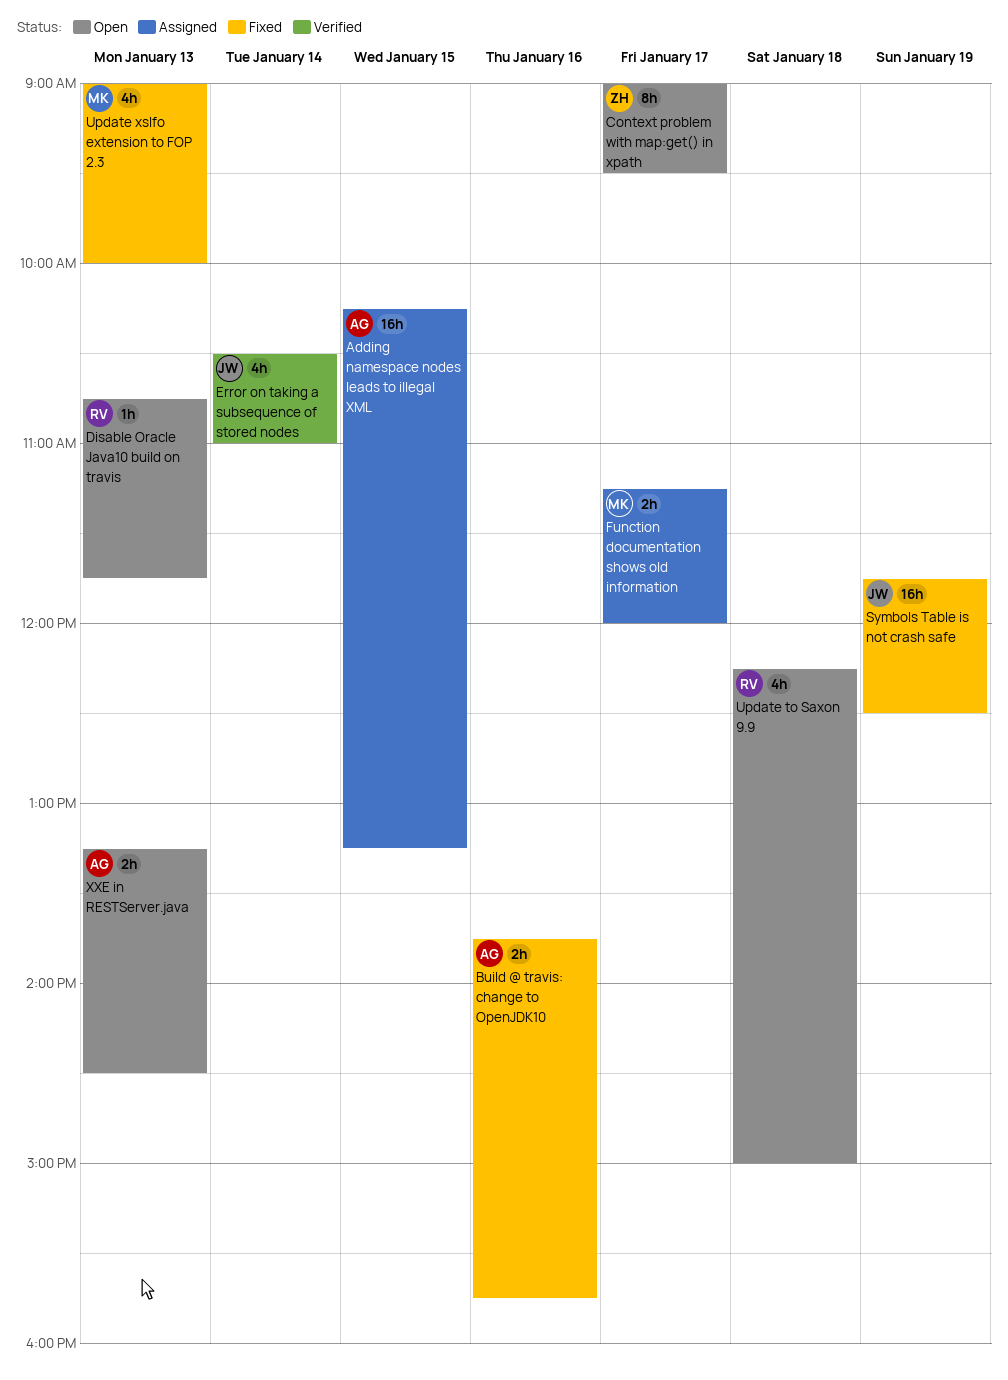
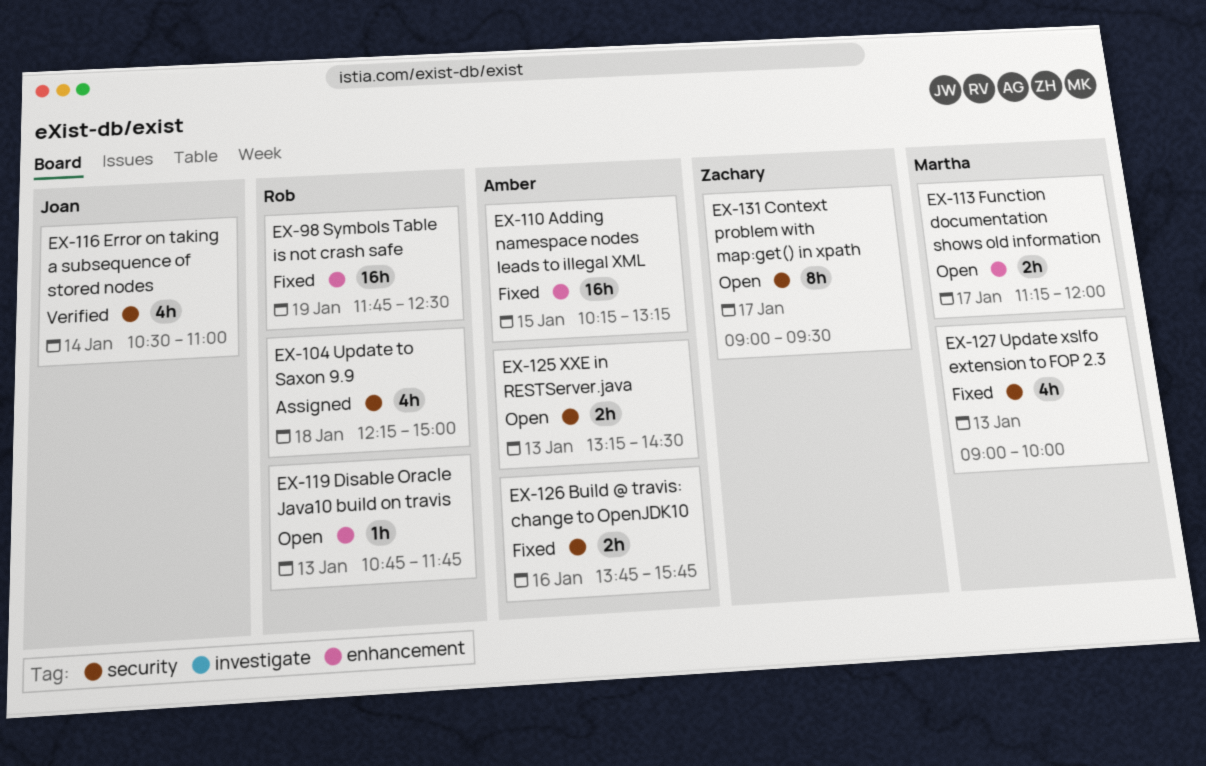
Adding namespace nodes leads to illegal XML, status: Assigned -> Fixed
Function documentation shows old information, status: Assigned -> Open
Symbols Table is not crash safe, owner: Joan -> Rob
Update to Saxon 9.9, status: Open -> Assigned

